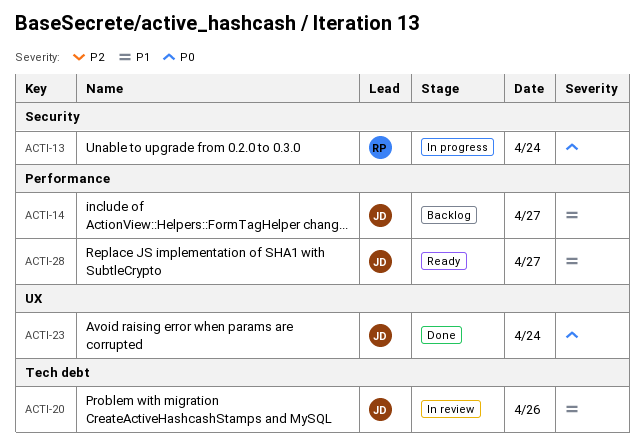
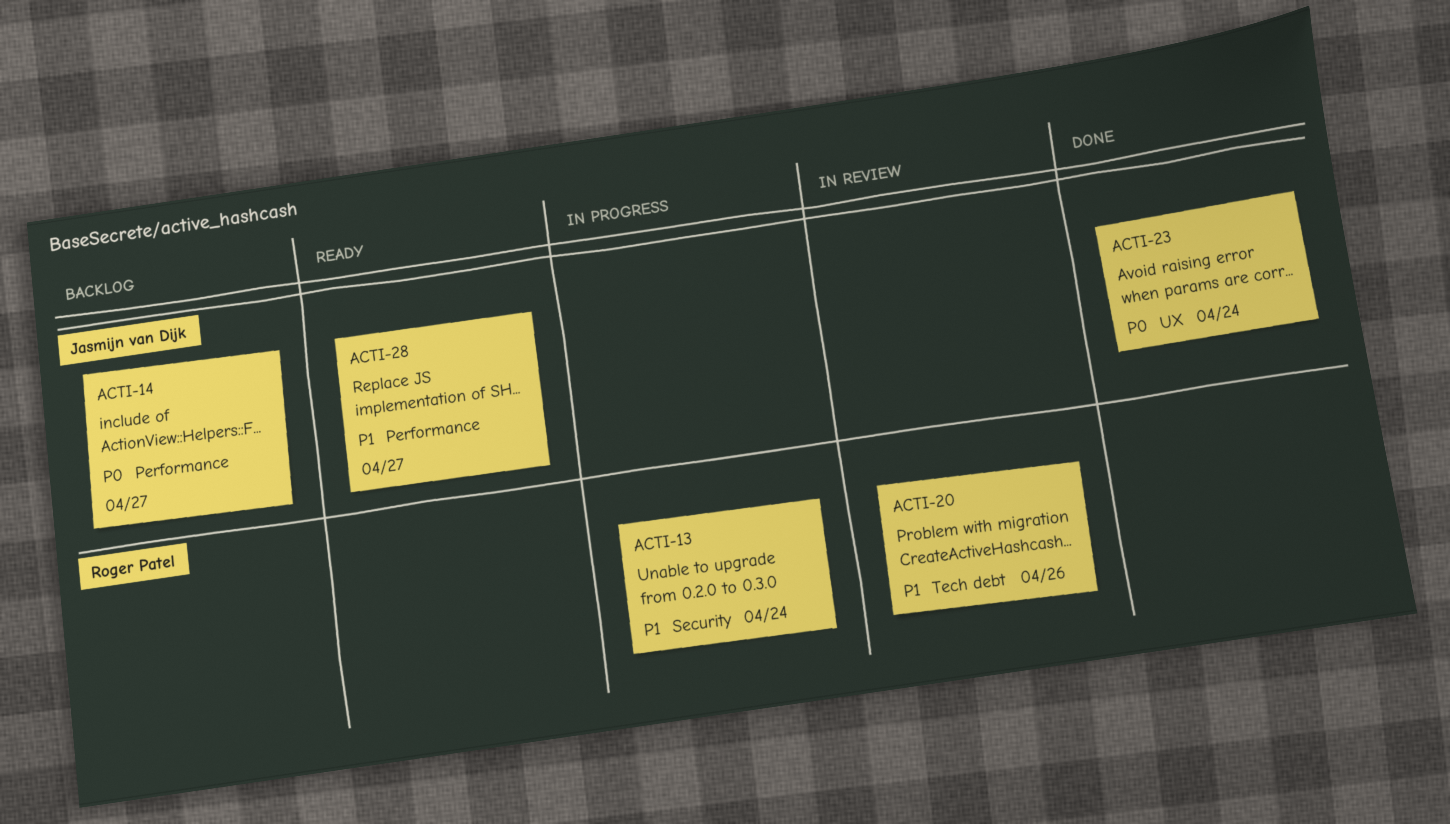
ACTI-13, priority: P0 -> P1
ACTI-14, priority: P1 -> P0
ACTI-20, owner: Jasmijn van Dijk -> Roger Patel

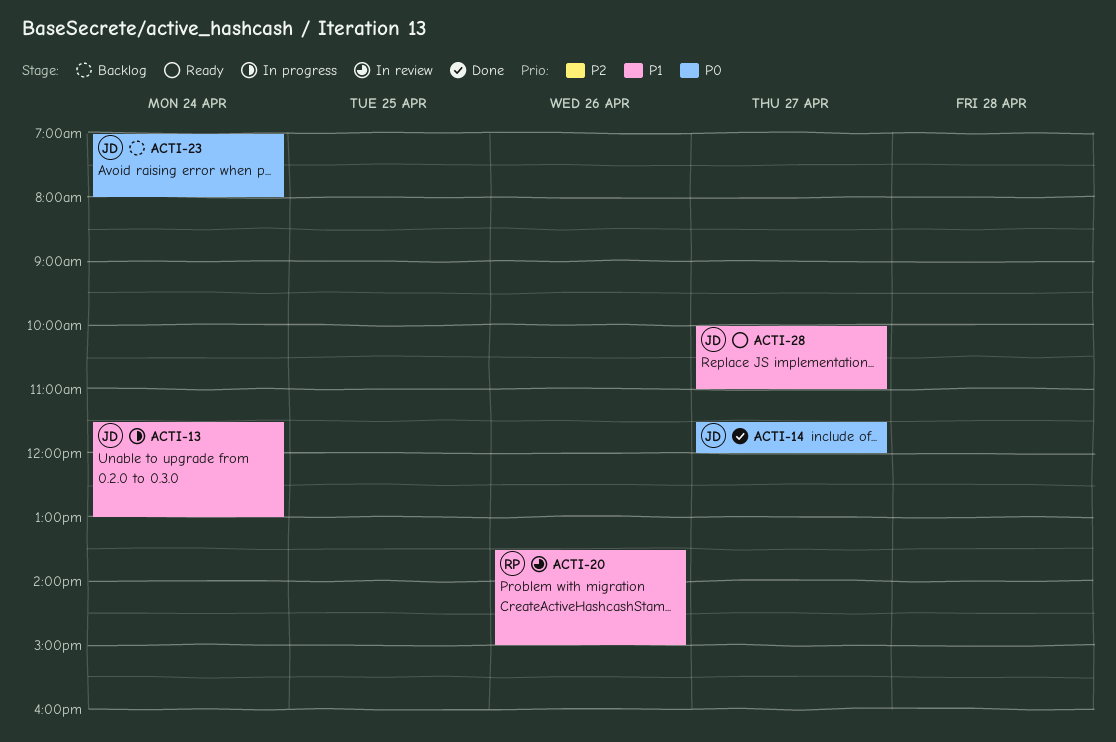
ACTI-13, owner: Roger Patel -> Jasmijn van Dijk
ACTI-14, status: Backlog -> Done
ACTI-23, status: Done -> Backlog

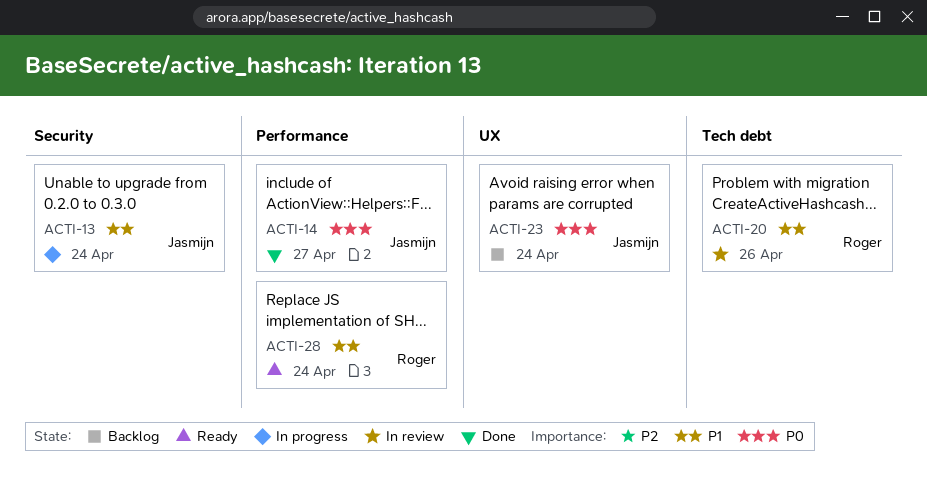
ACTI-28, owner: Jasmijn -> Roger
ACTI-28, day: Apr 27 -> Apr 24

